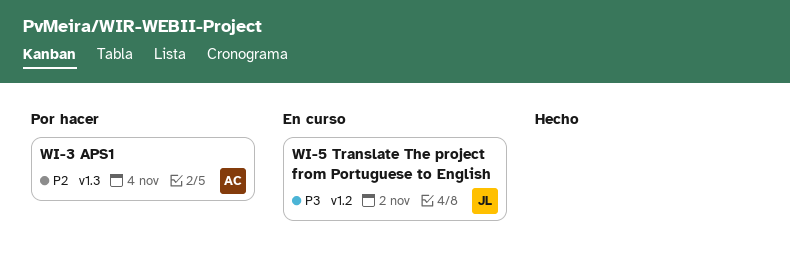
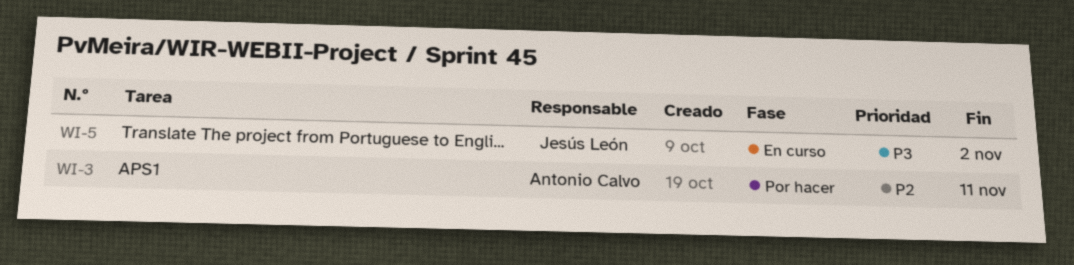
WI-3, due: Nov 4 -> Nov 11

